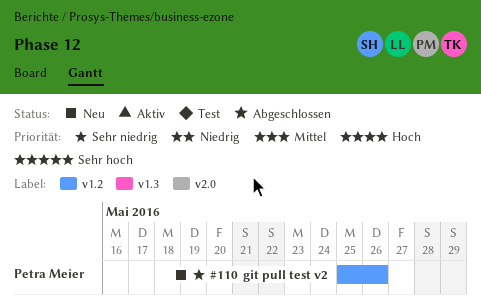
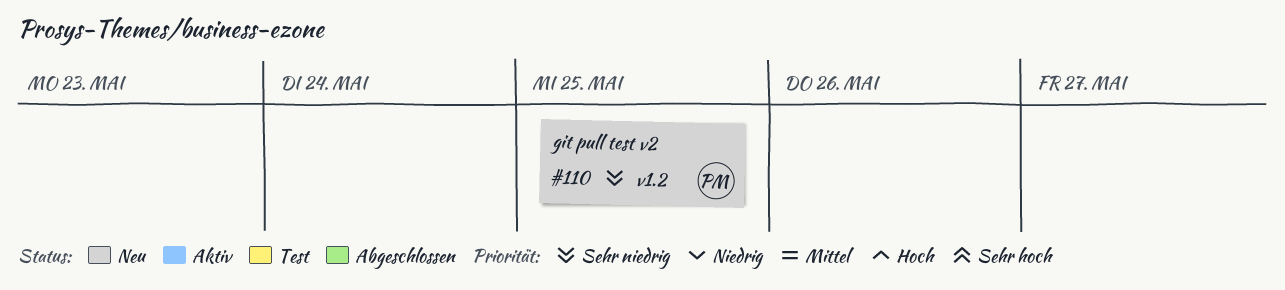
#110, due: May 26 -> May 25

